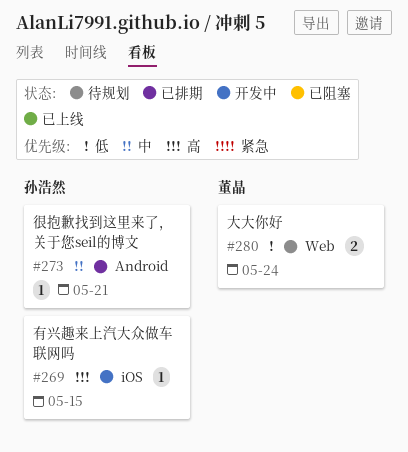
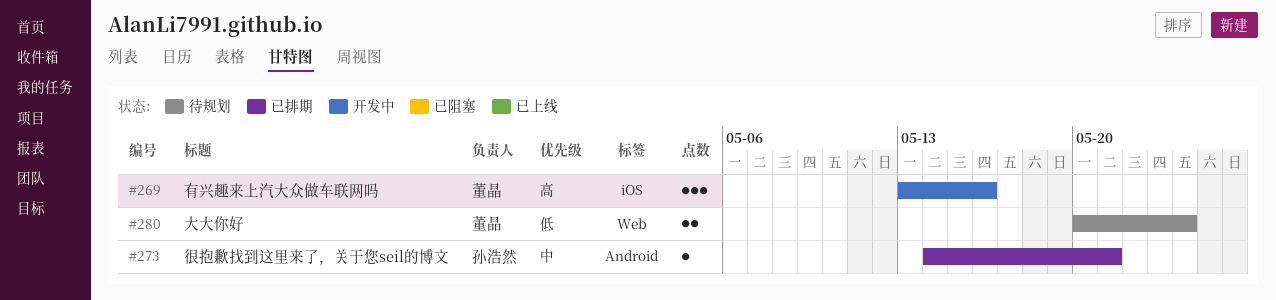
#269, owner: 孙浩然 -> 董晶
#269, estimate: 1 -> 3
#269, due: May 15 -> May 16

